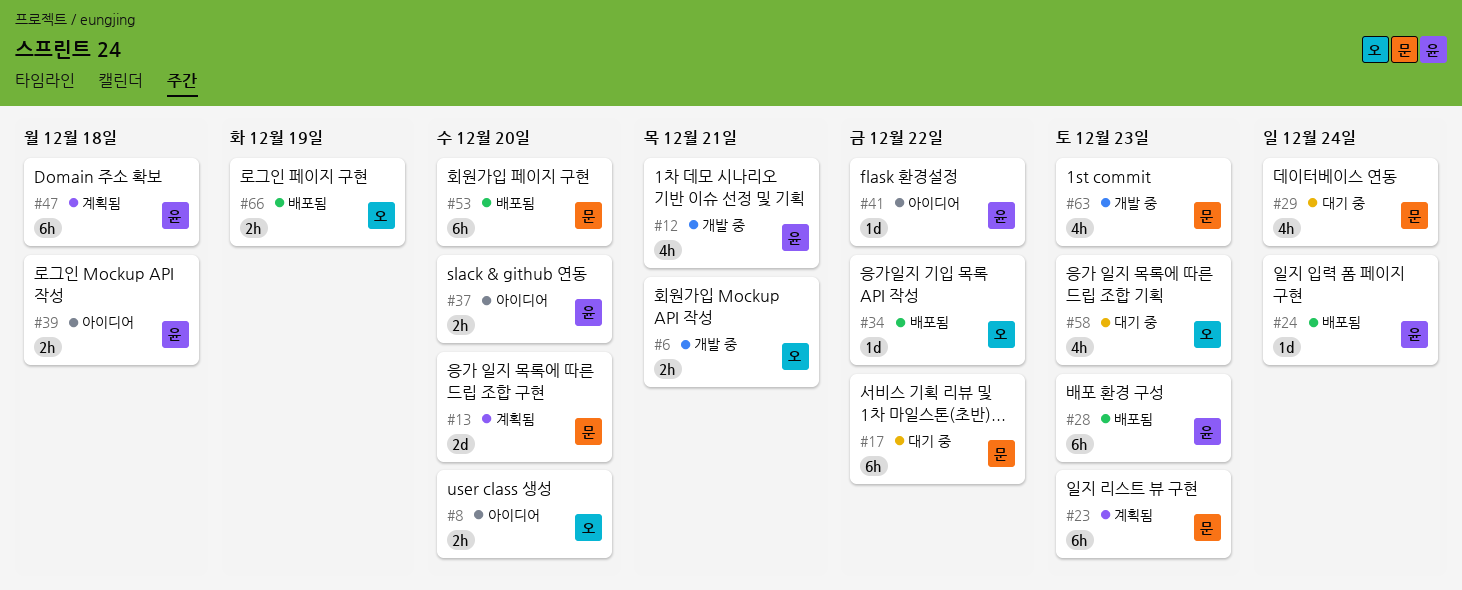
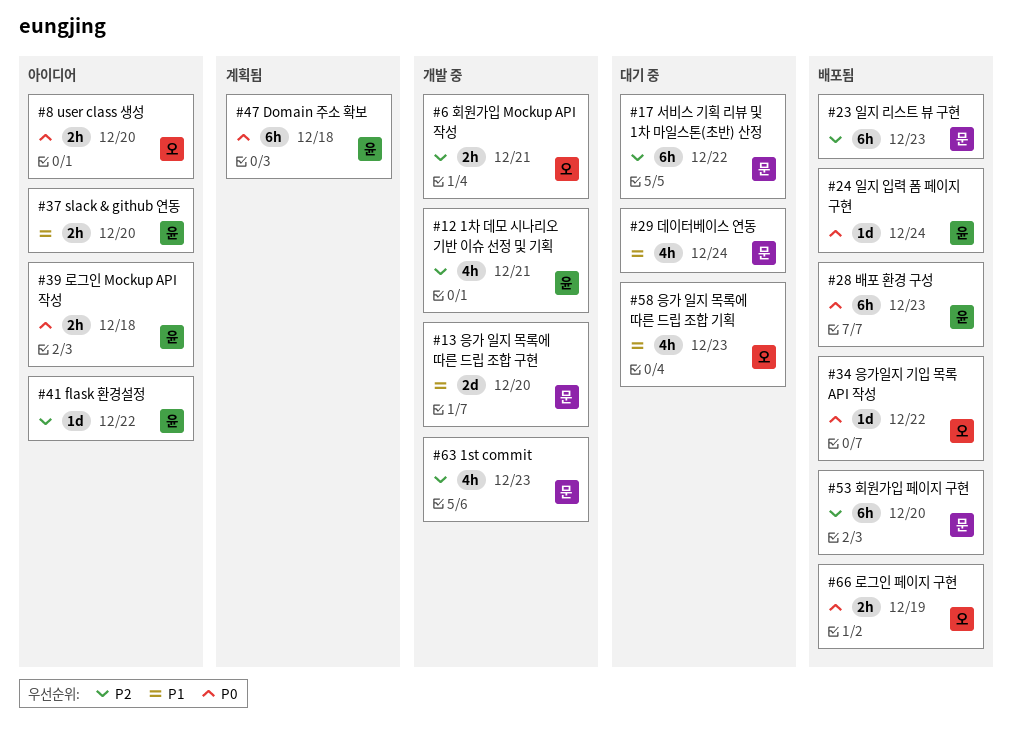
#13, status: 계획됨 -> 개발 중
#23, status: 계획됨 -> 배포됨

